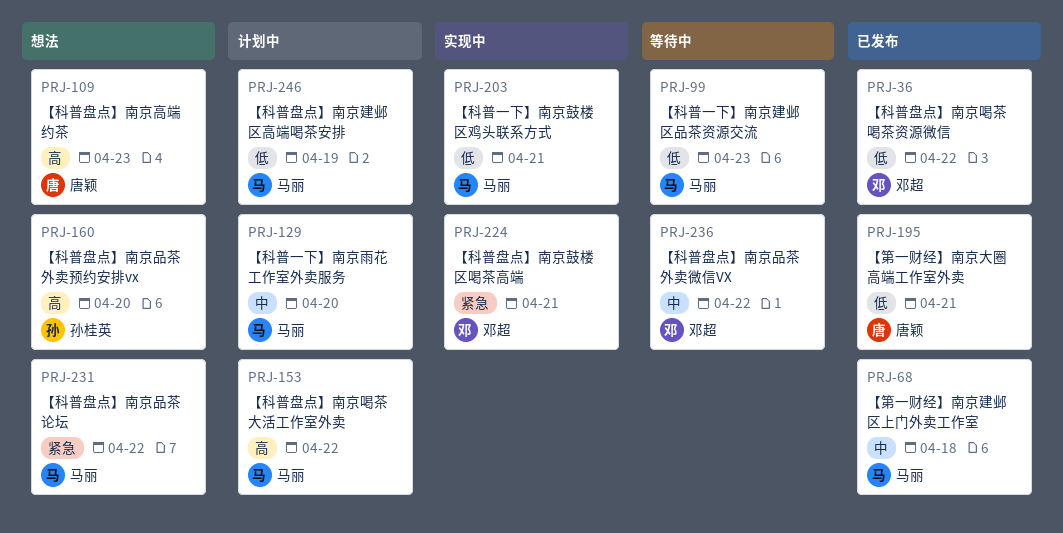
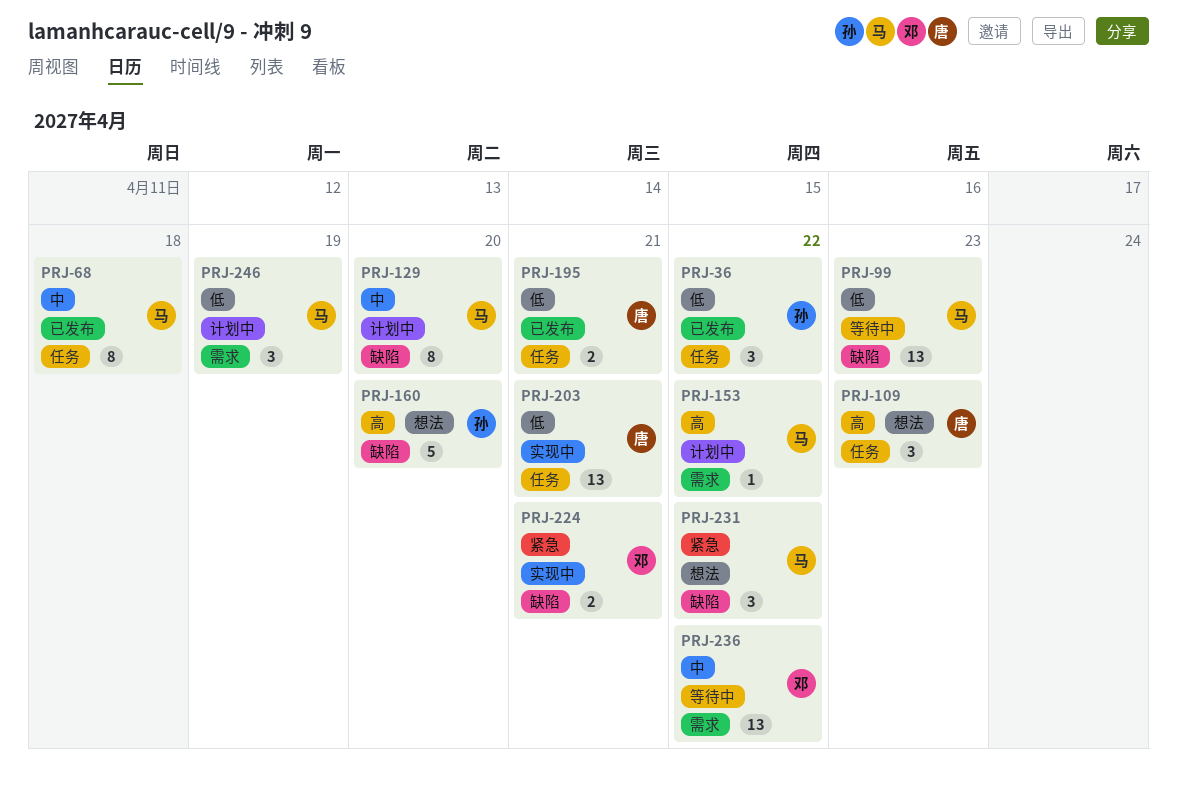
PRJ-36, owner: 邓超 -> 孙桂英
PRJ-203, owner: 马丽 -> 唐颖

